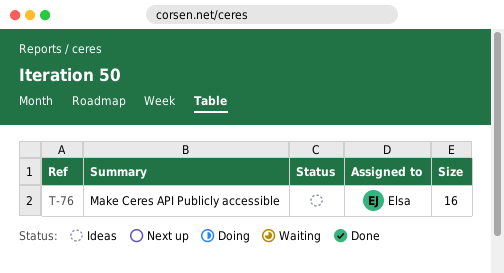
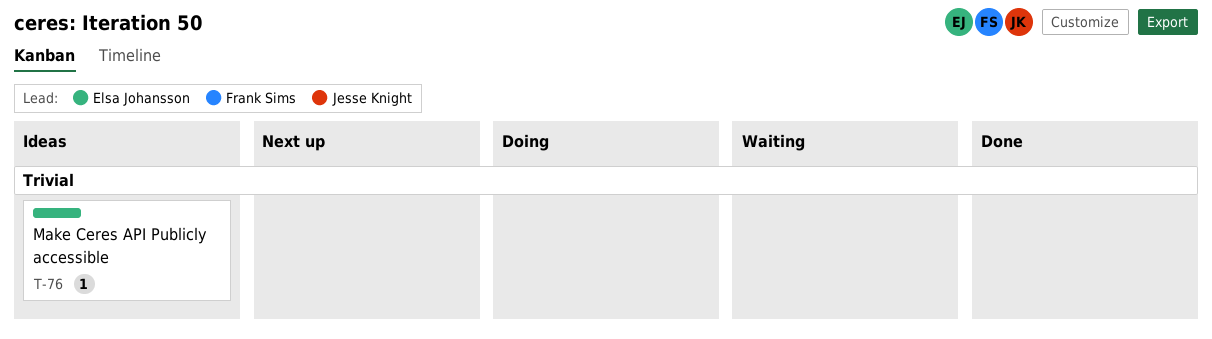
T-76, estimate: 16 -> 1

